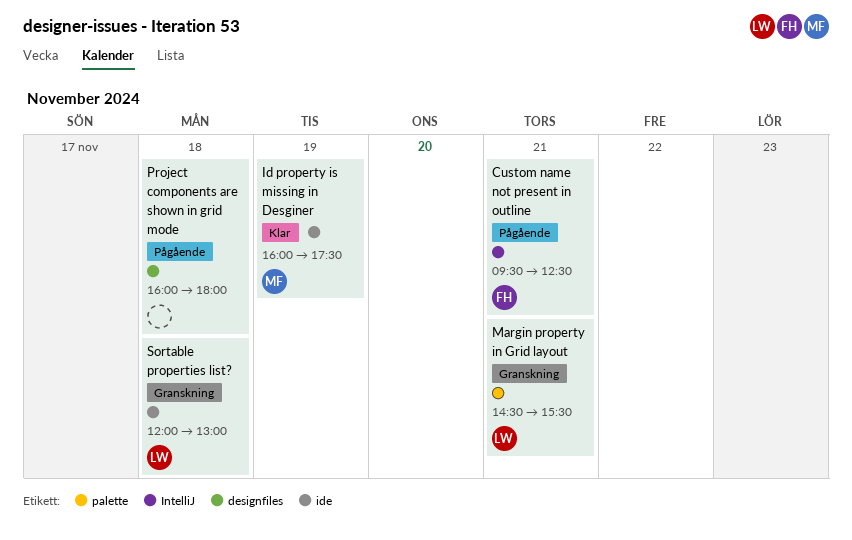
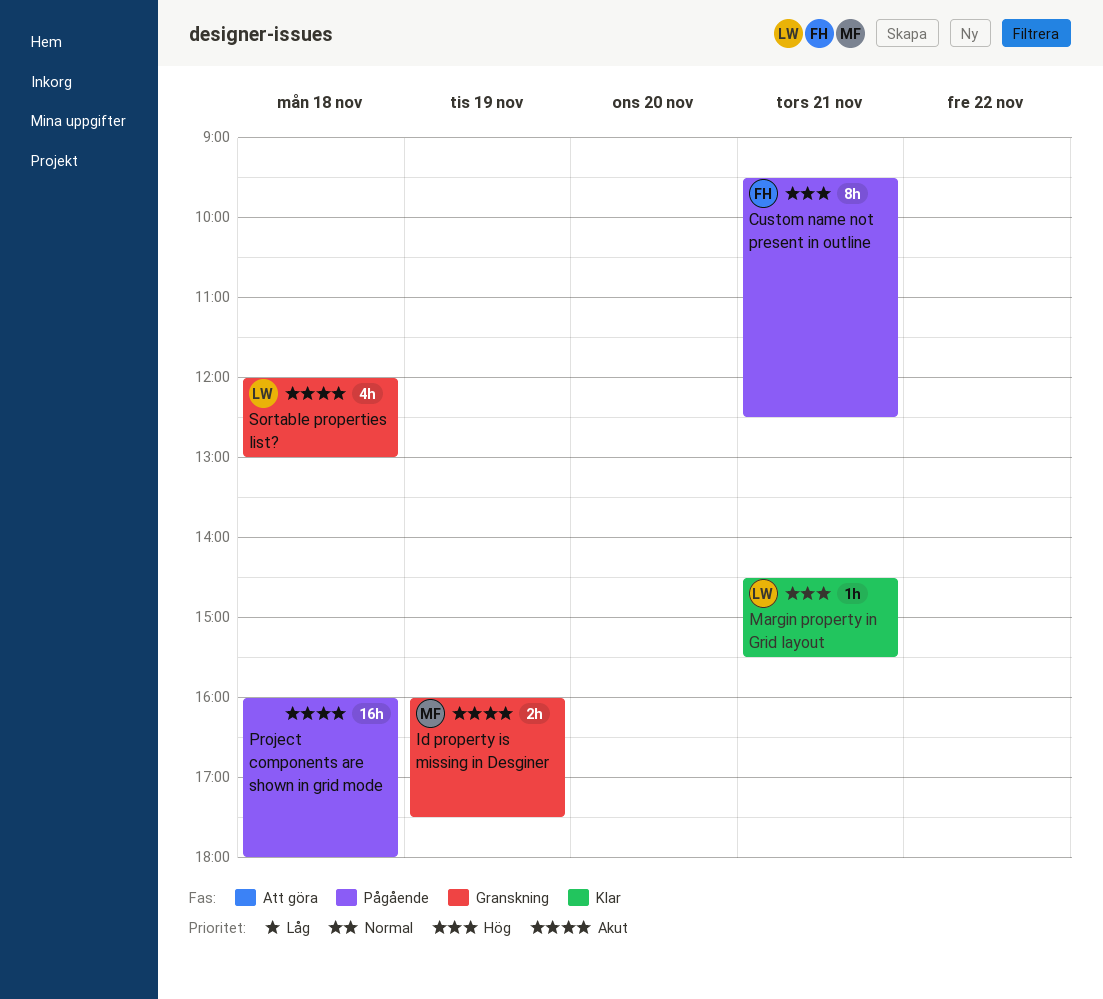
Id property is missing in Desginer, status: Klar -> Granskning
Margin property in Grid layout, status: Granskning -> Klar

